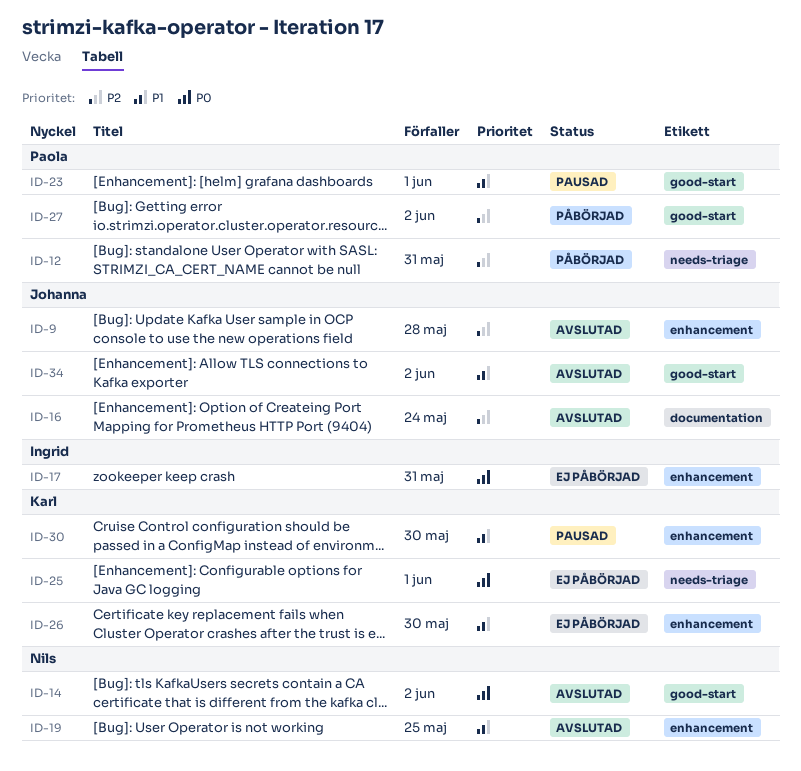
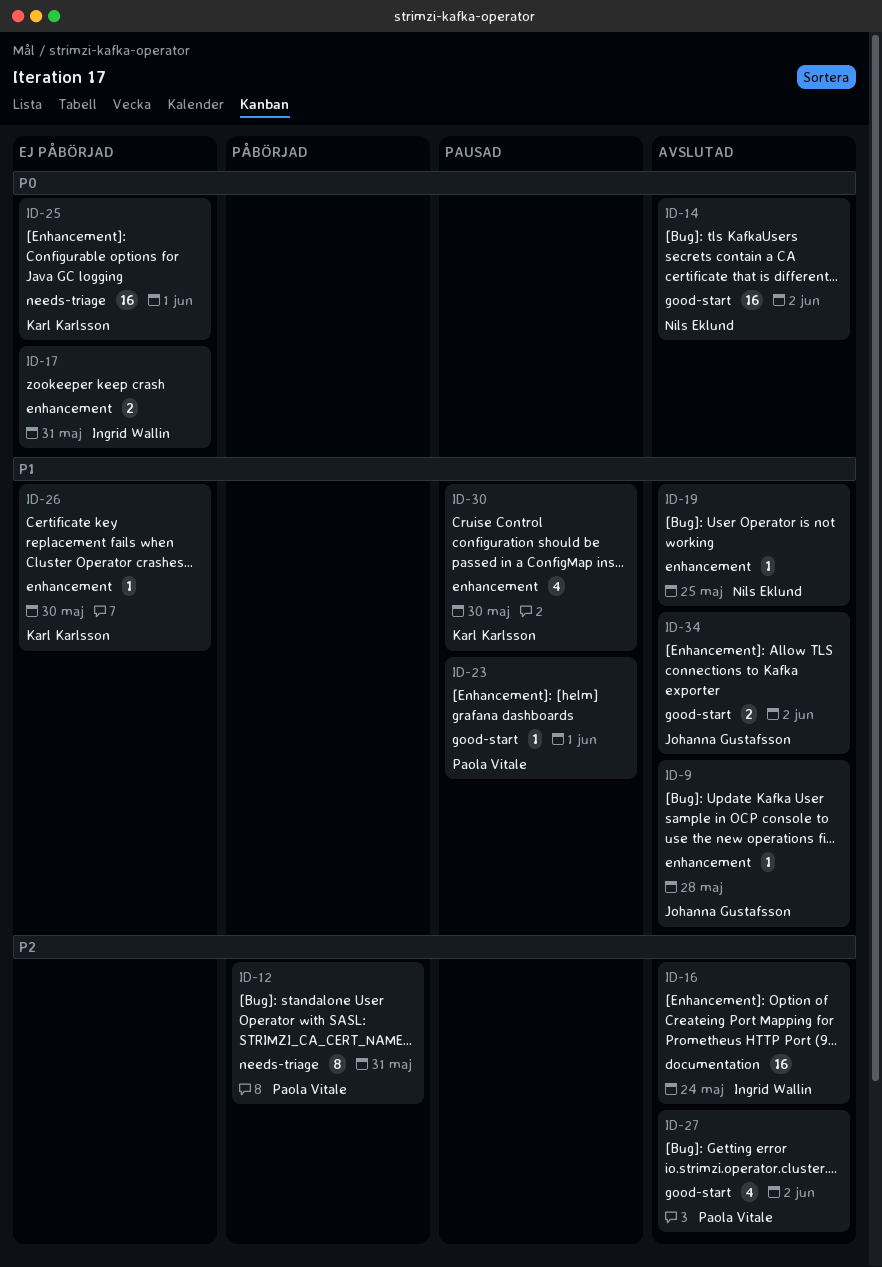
ID-9, priority: P2 -> P1
ID-16, owner: Johanna Gustafsson -> Ingrid Wallin
ID-27, status: Påbörjad -> Avslutad

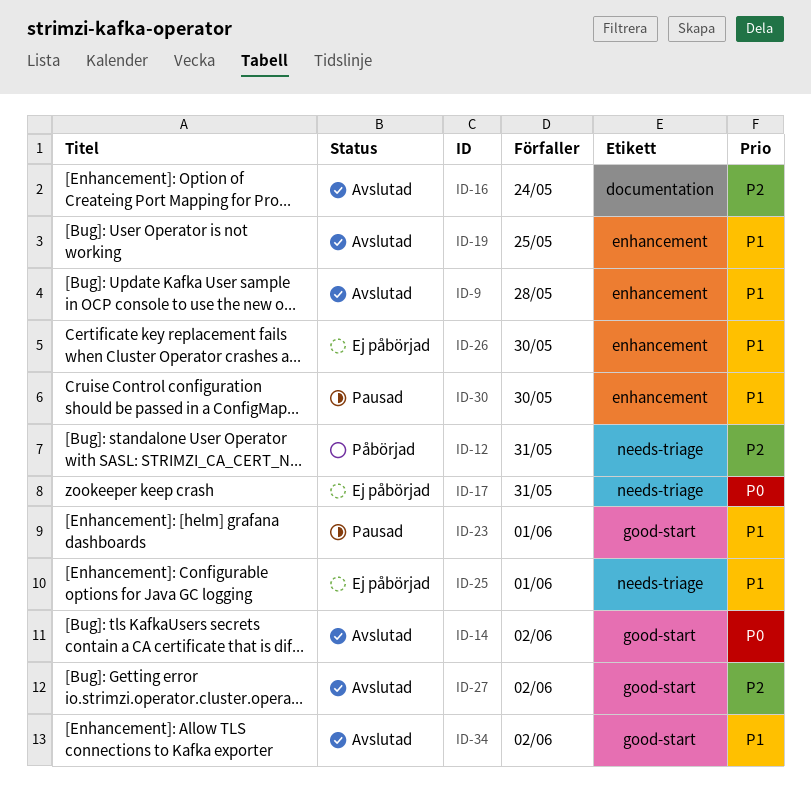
ID-17, label: enhancement -> needs-triage
ID-25, priority: P0 -> P1

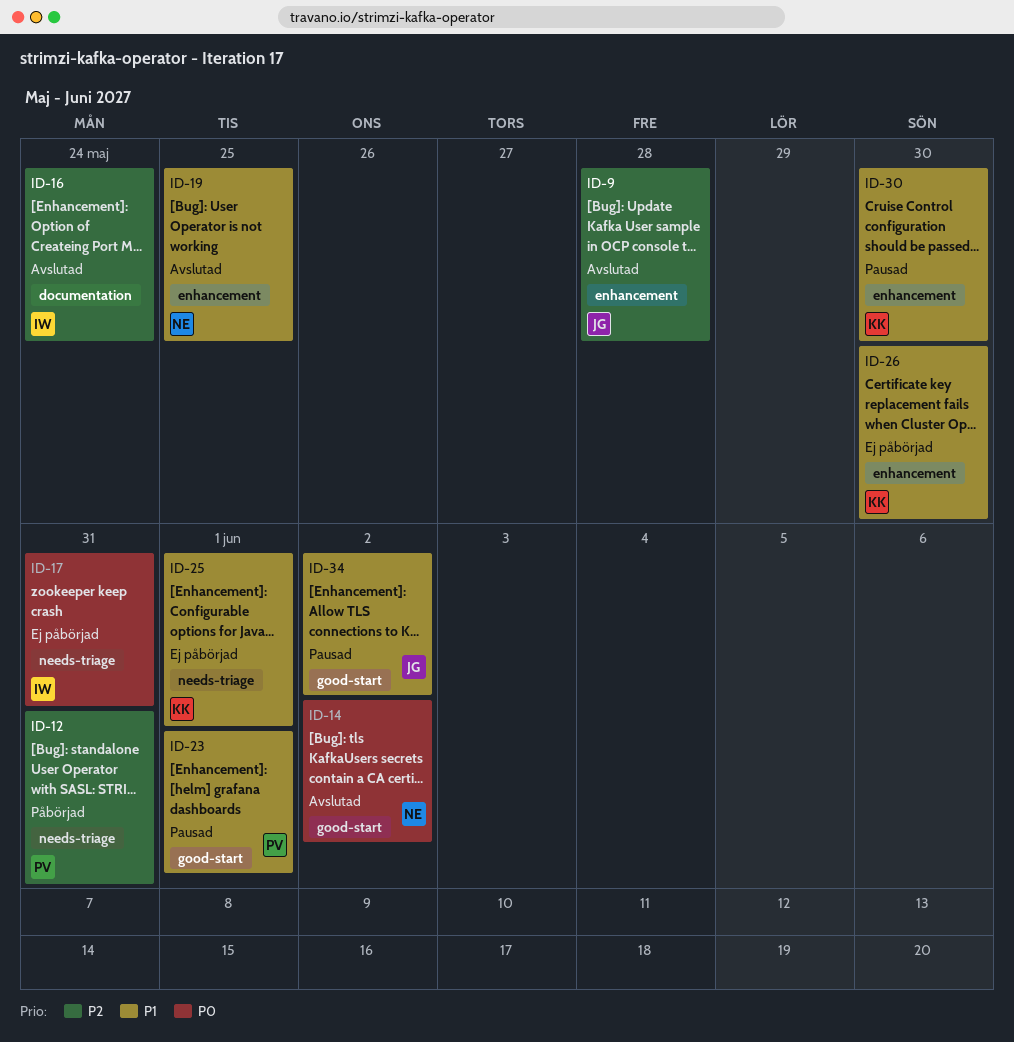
ID-9, priority: P1 -> P2
ID-27: present -> none
ID-34, status: Avslutad -> Pausad

